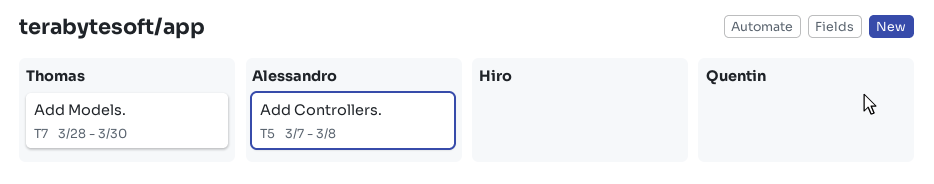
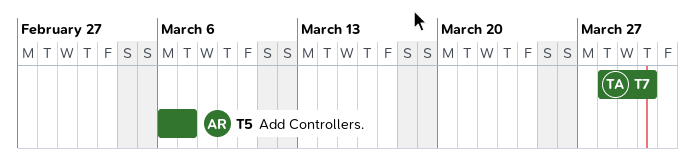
T5, start: Mar 7 -> Mar 6
T5, due: Mar 8 -> Mar 7

